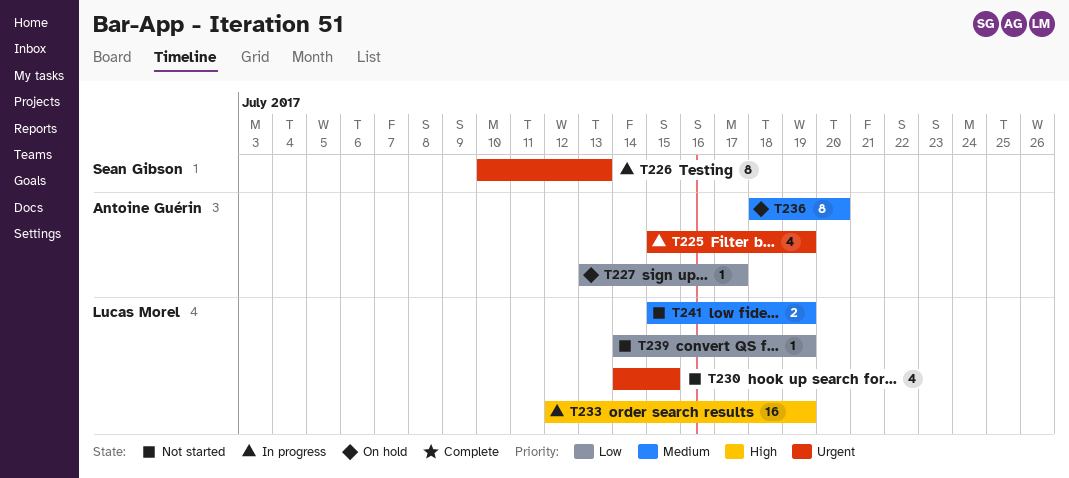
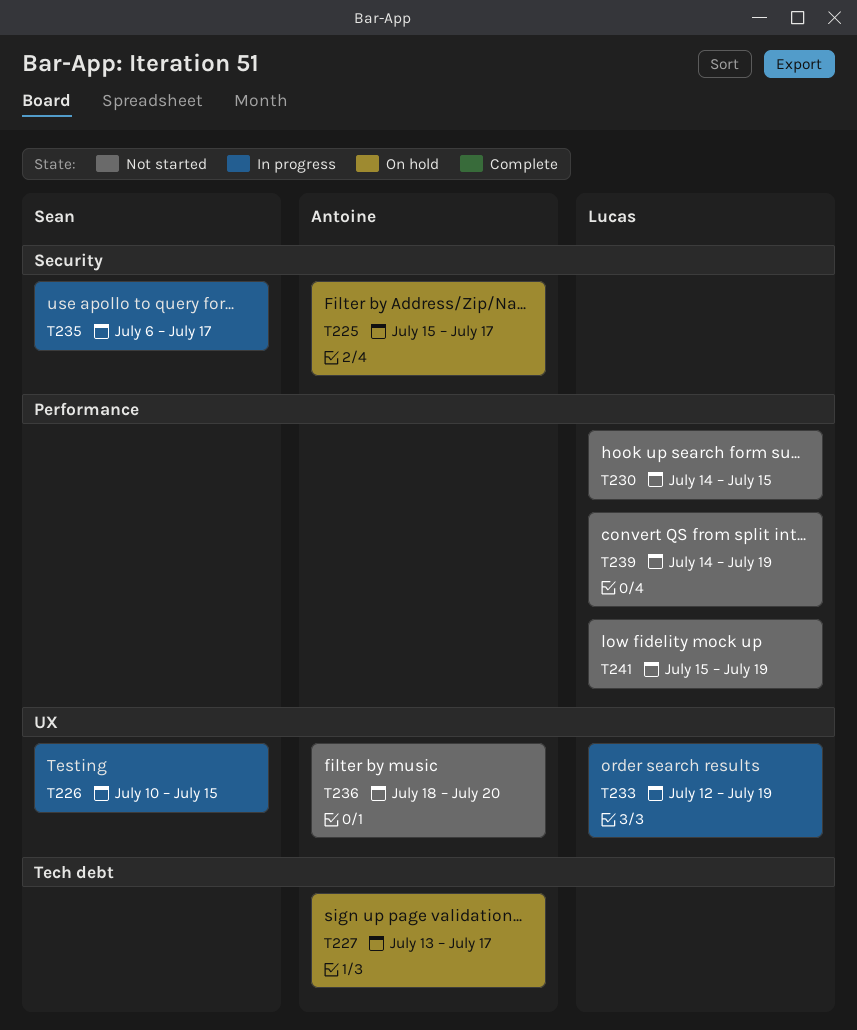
T225, status: In progress -> On hold
T225, due: Jul 19 -> Jul 17
T226, due: Jul 13 -> Jul 15
T235: none -> present
T236, status: On hold -> Not started

